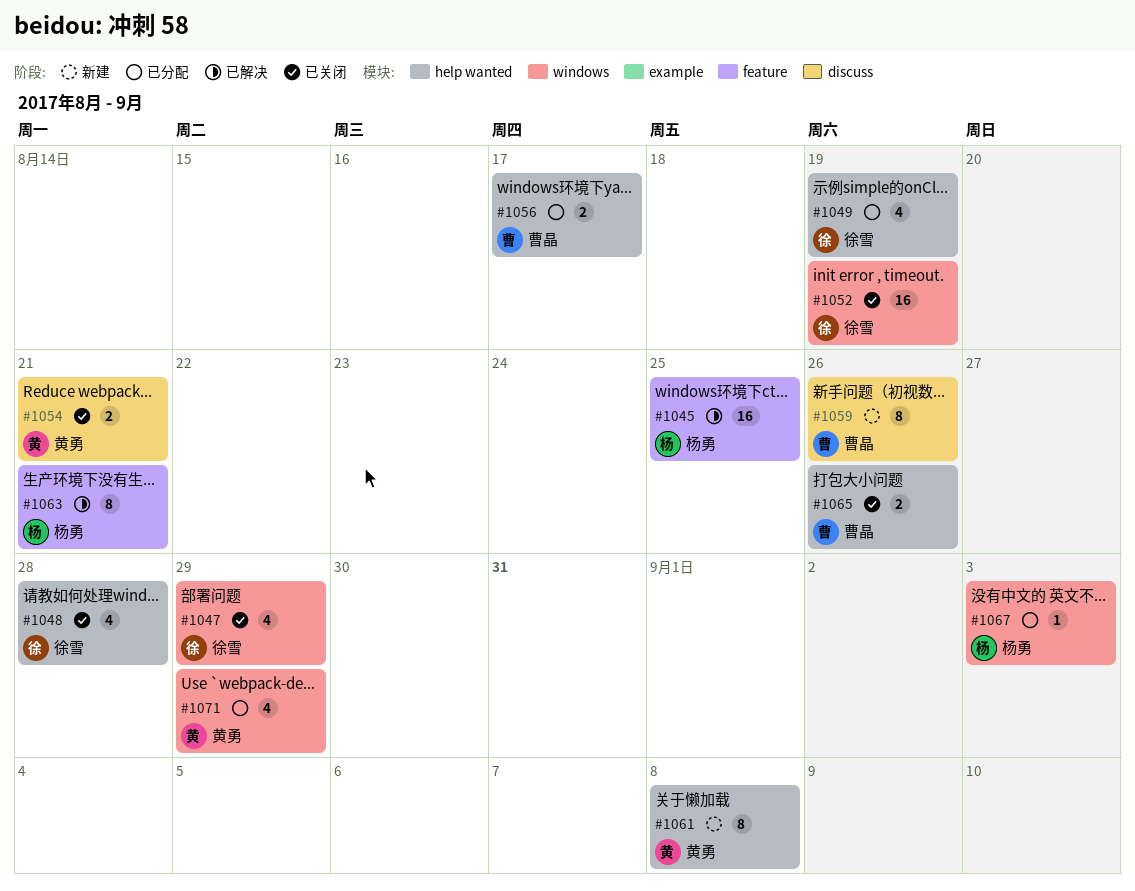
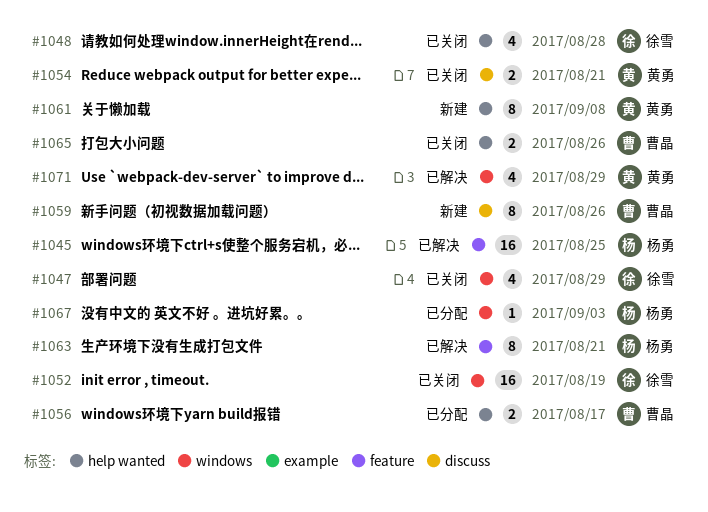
#1049: present -> none
#1071, status: 已分配 -> 已解决

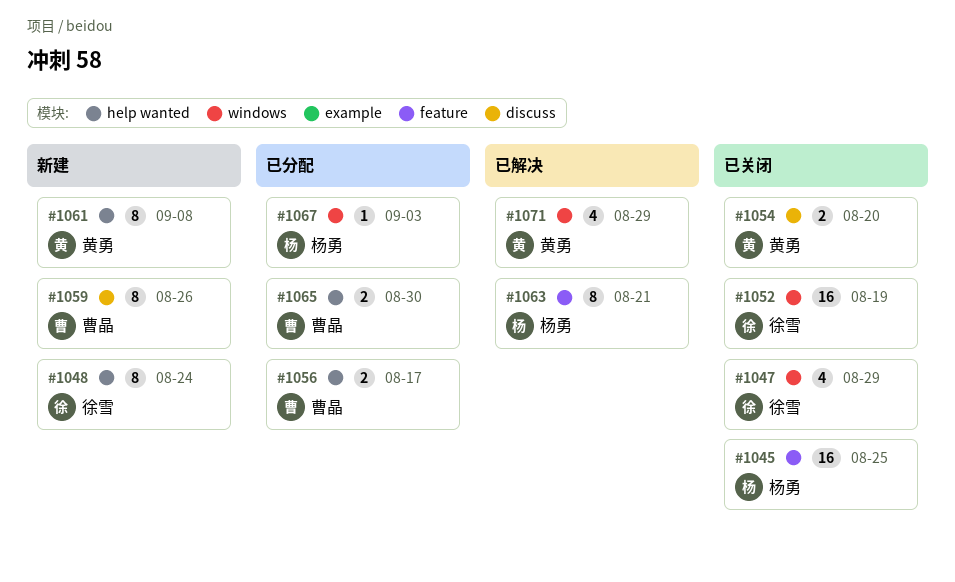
#1045, status: 已解决 -> 已关闭
#1048, status: 已关闭 -> 新建
#1048, estimate: 4 -> 8
#1048, due: Aug 28 -> Aug 24
#1054, due: Aug 21 -> Aug 20
#1065, status: 已关闭 -> 已分配
#1065, due: Aug 26 -> Aug 30

